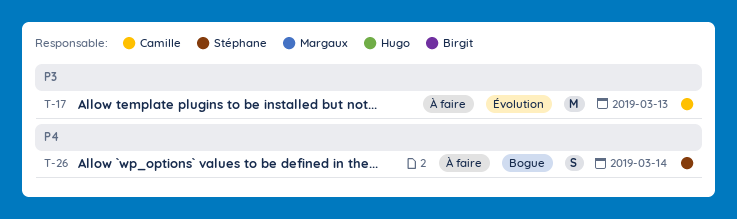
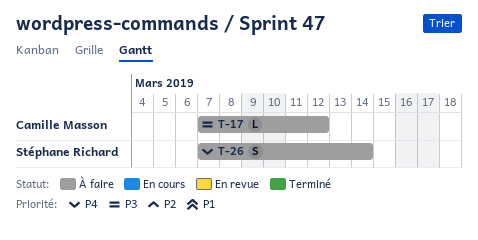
T-17, estimate: M -> L
T-17, due: Mar 13 -> Mar 12

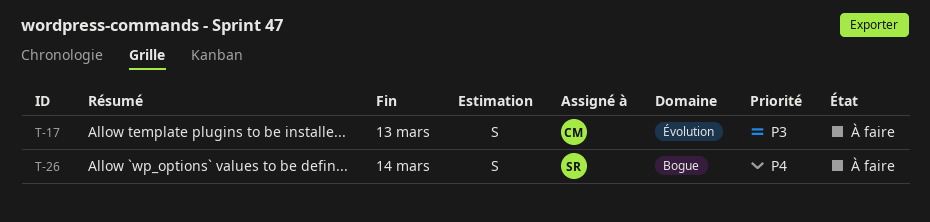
T-17, estimate: L -> S
T-17, due: Mar 12 -> Mar 13

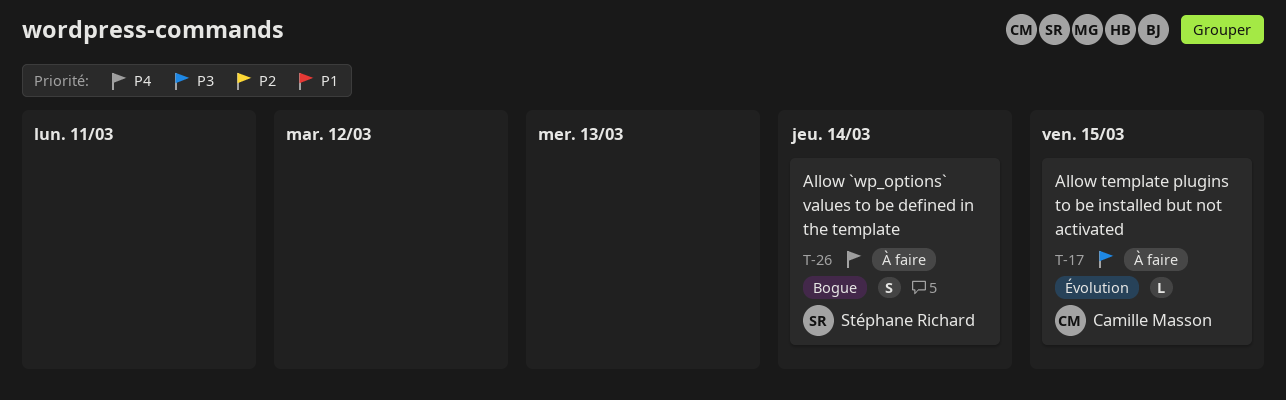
T-17, estimate: S -> L
T-17, due: Mar 13 -> Mar 15

